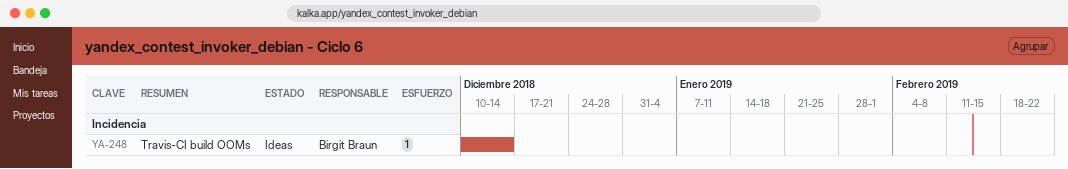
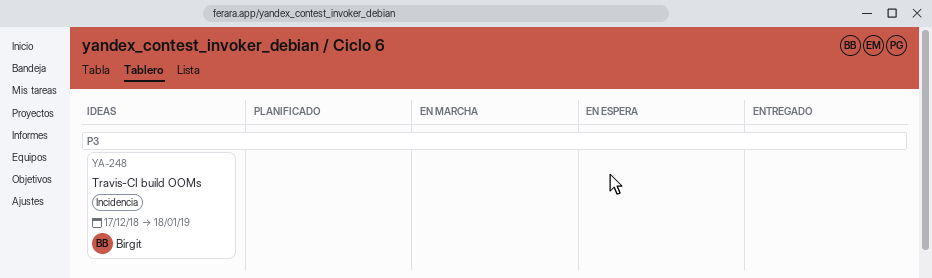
YA-248, start: Dec 10 -> Dec 17
YA-248, due: Dec 14 -> Jan 18

